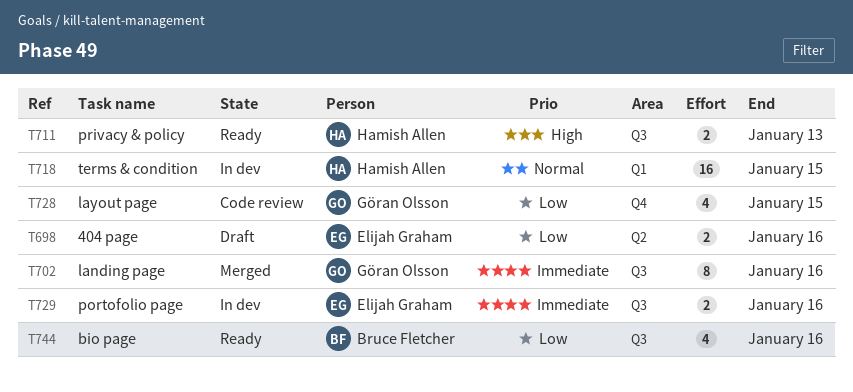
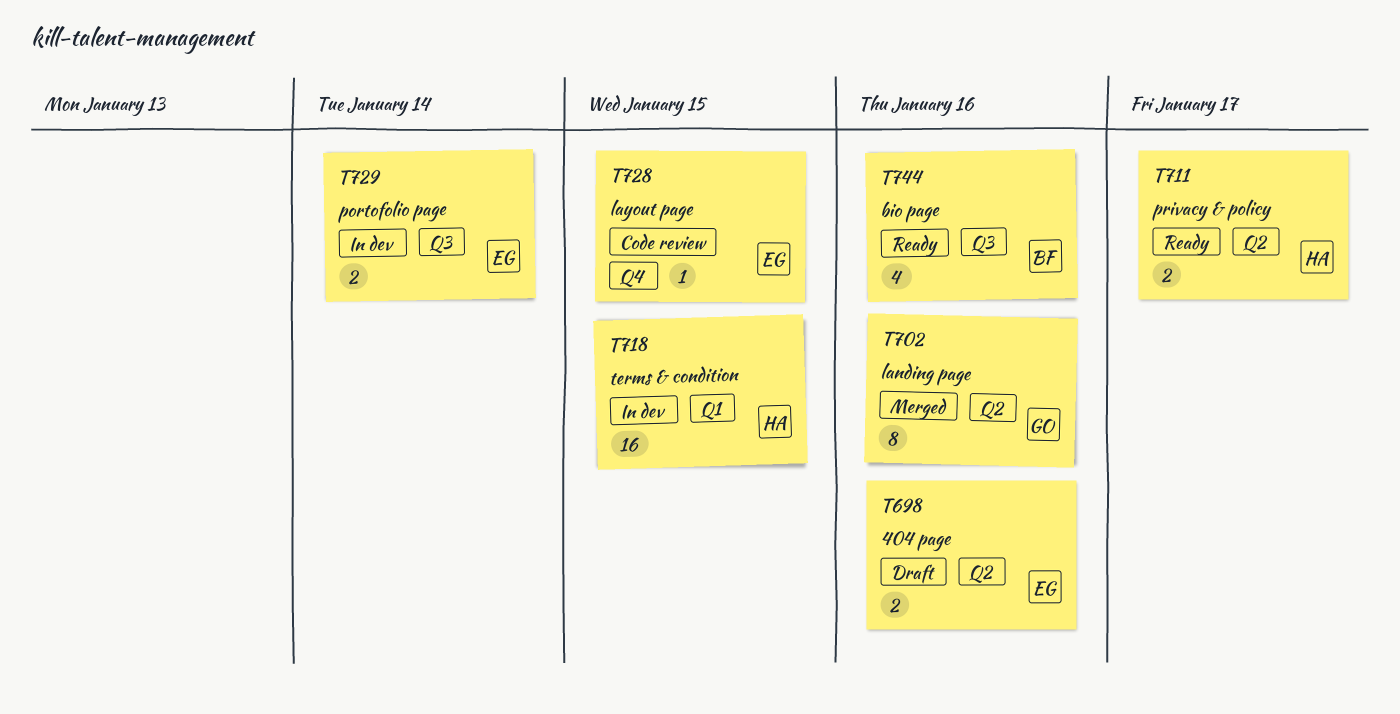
T702, label: Q3 -> Q2
T711, label: Q3 -> Q2
T711, due: Jan 13 -> Jan 17
T728, owner: Göran Olsson -> Elijah Graham
T728, estimate: 4 -> 1
T729, due: Jan 16 -> Jan 14

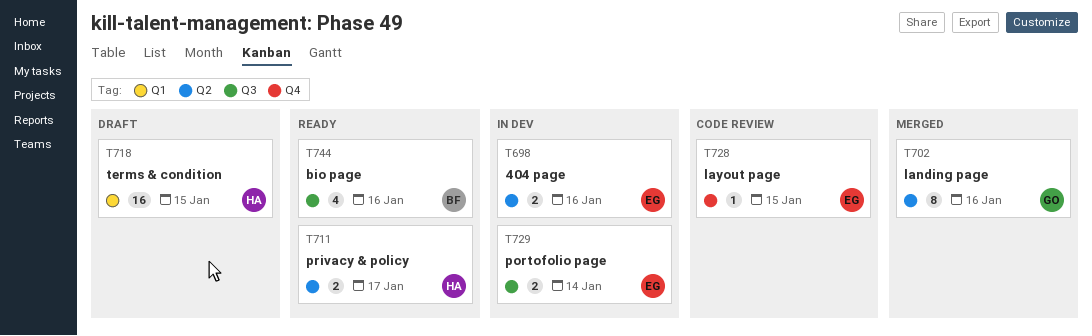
T698, status: Draft -> In dev
T718, status: In dev -> Draft

